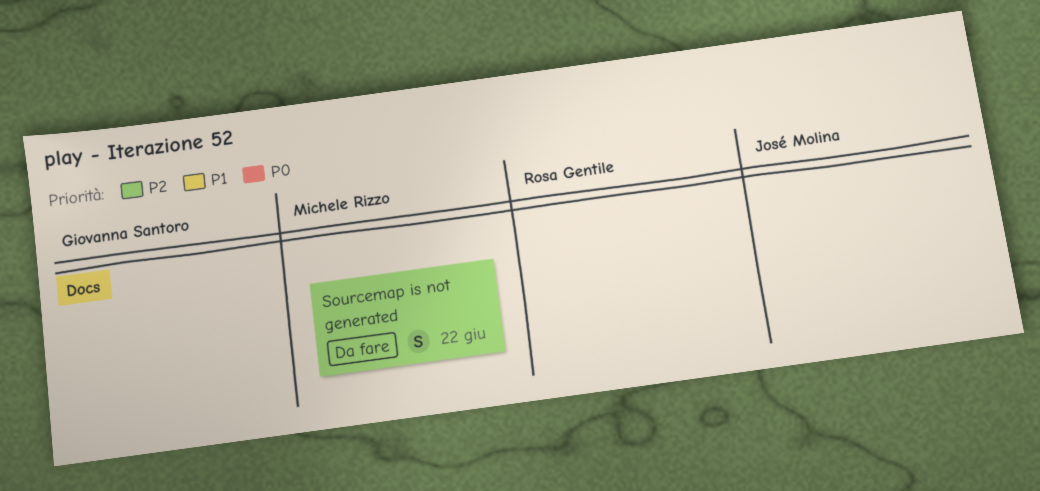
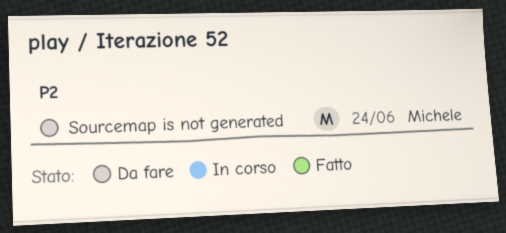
Sourcemap is not generated, estimate: S -> M
Sourcemap is not generated, due: Jun 22 -> Jun 24

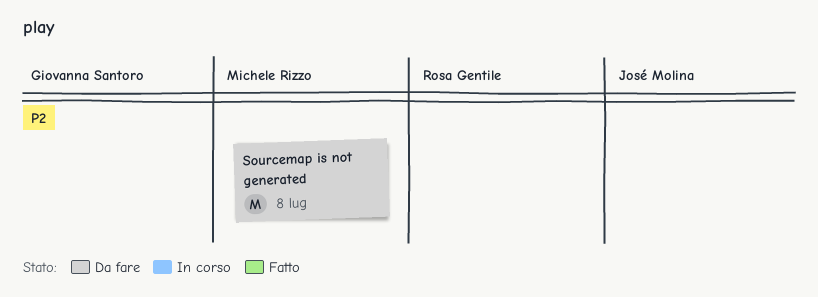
Sourcemap is not generated, due: Jun 24 -> Jul 8

